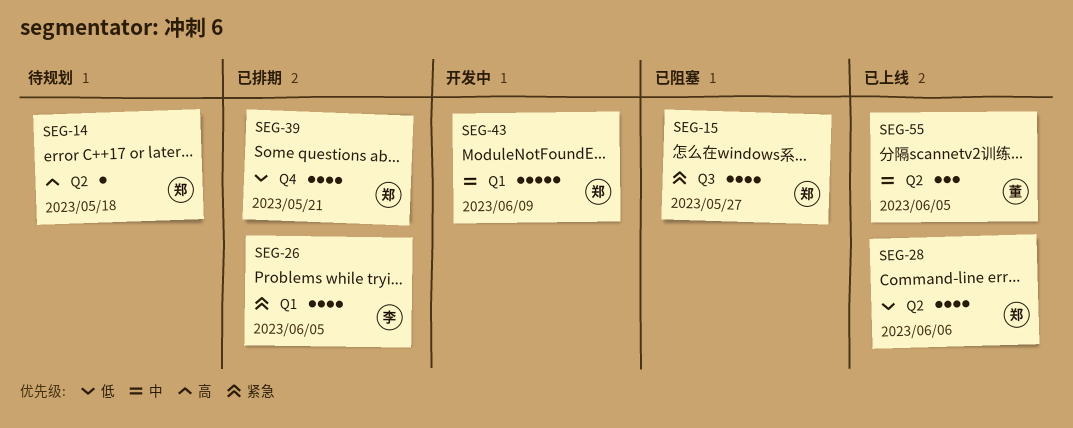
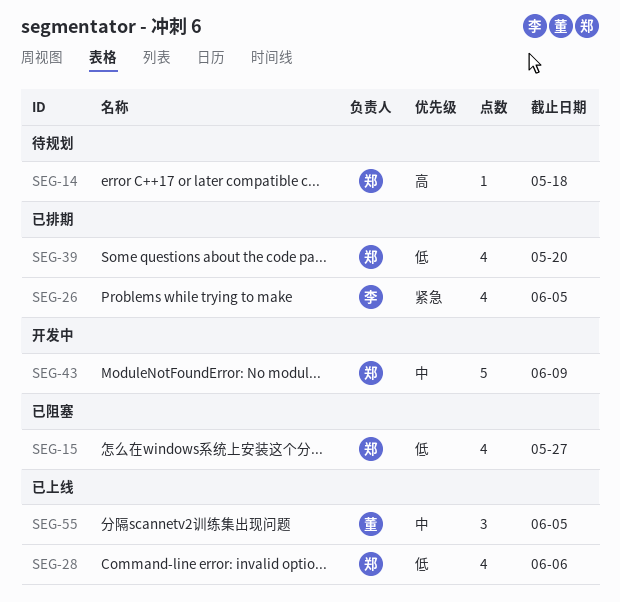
SEG-15, priority: 紧急 -> 低
SEG-39, due: May 21 -> May 20

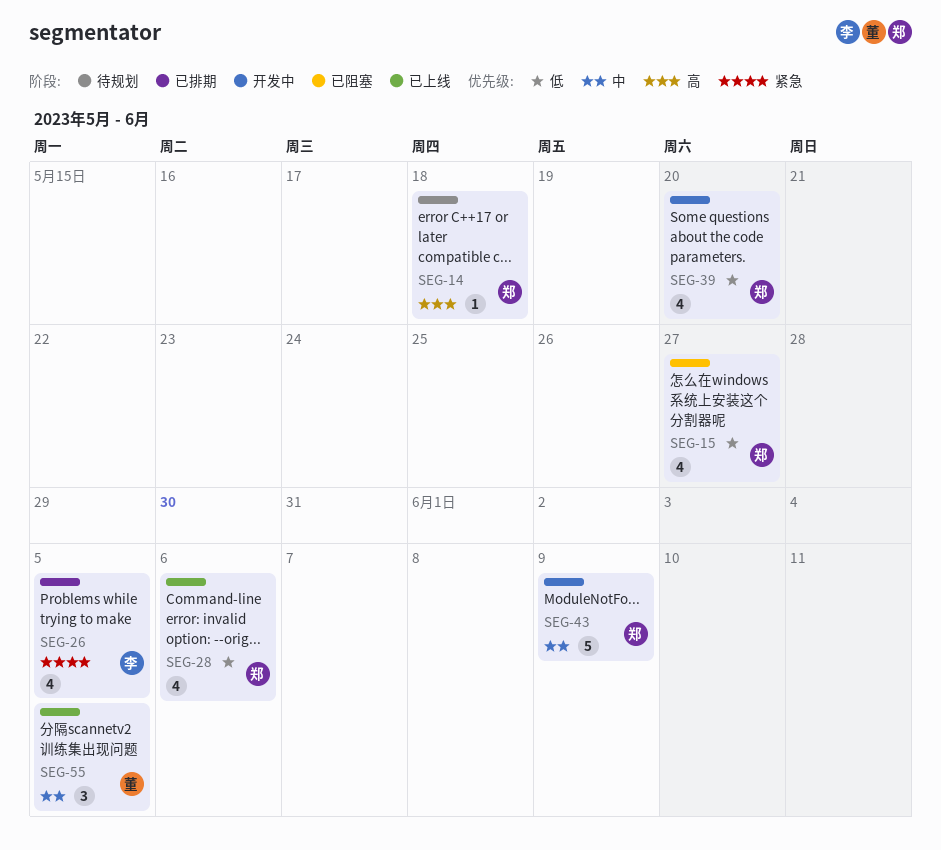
SEG-39, status: 已排期 -> 开发中

